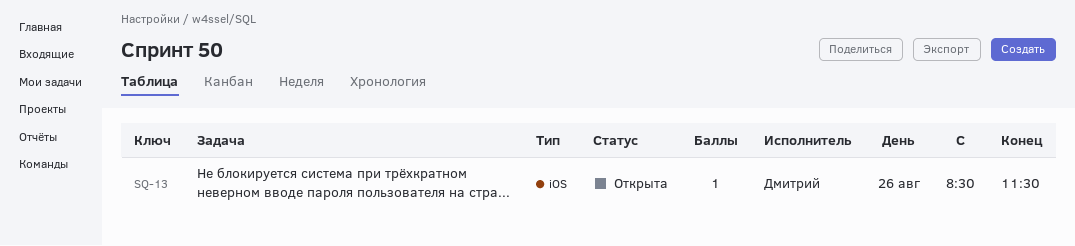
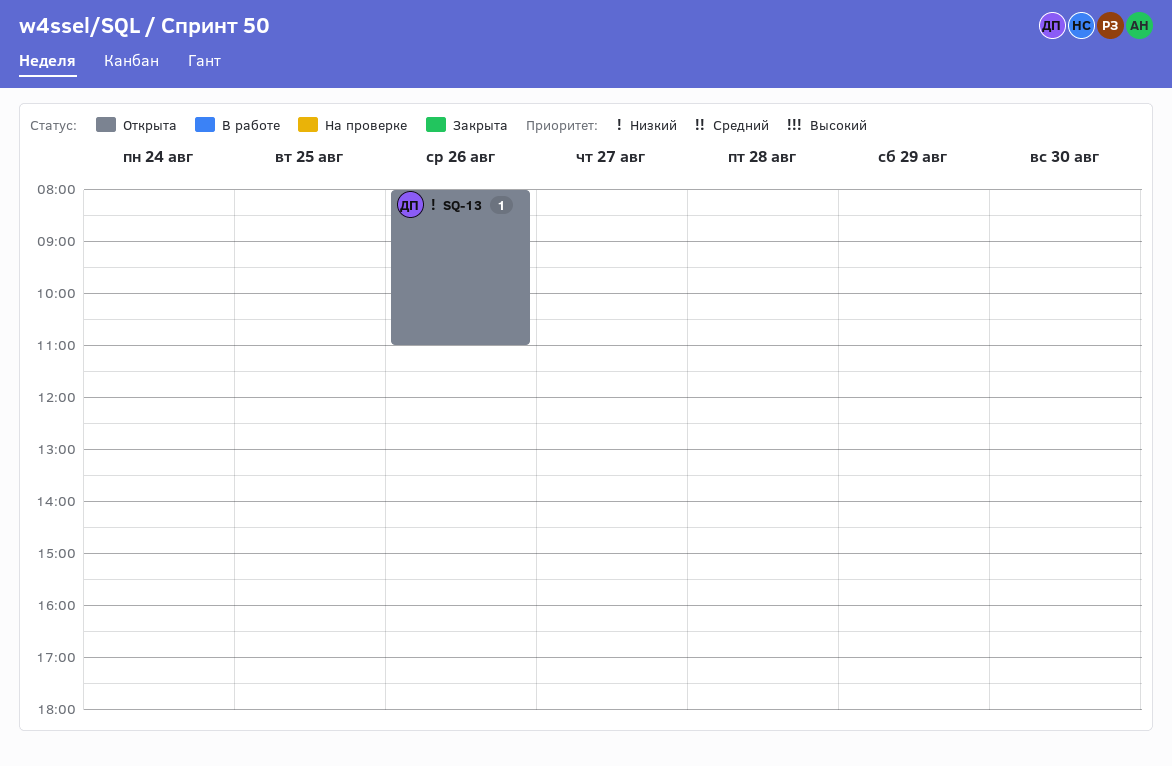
SQ-13, begins: 08:30 -> 08:00
SQ-13, ends: 11:30 -> 11:00

